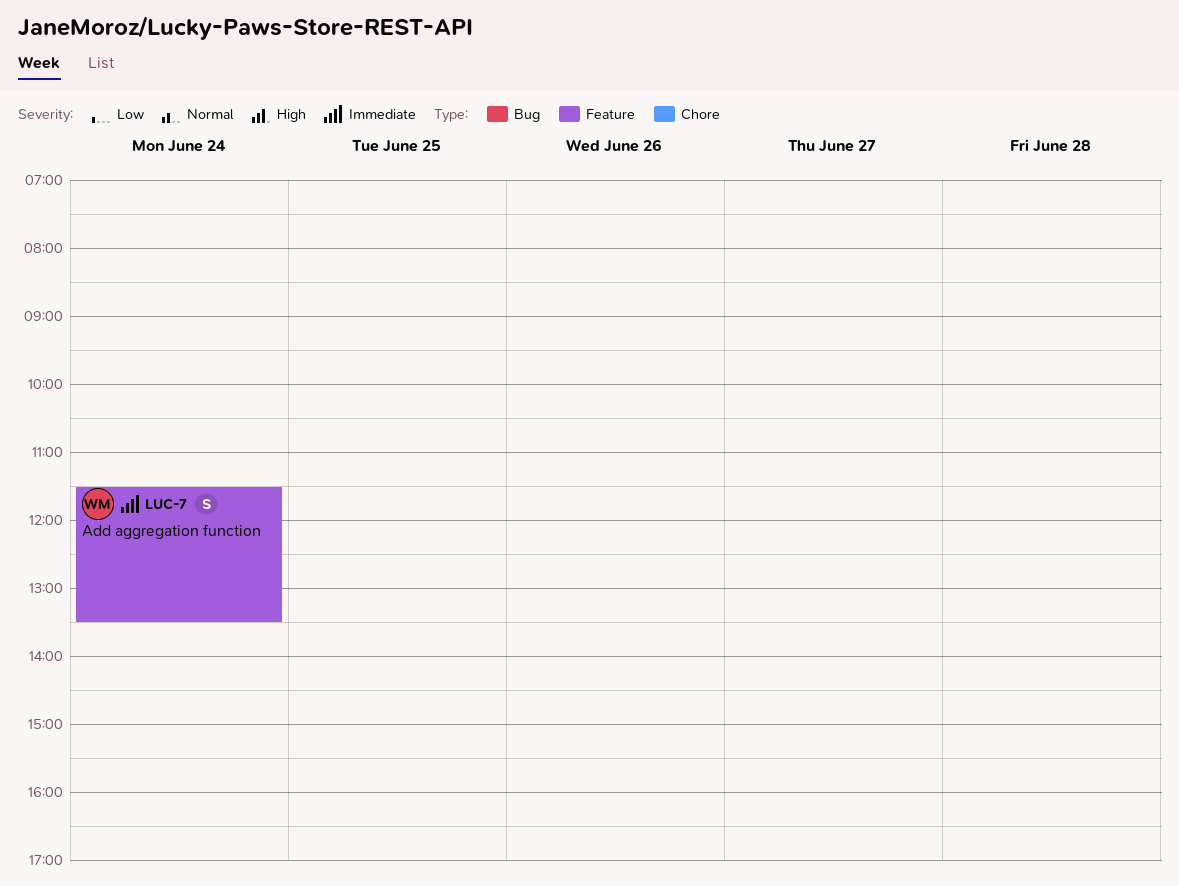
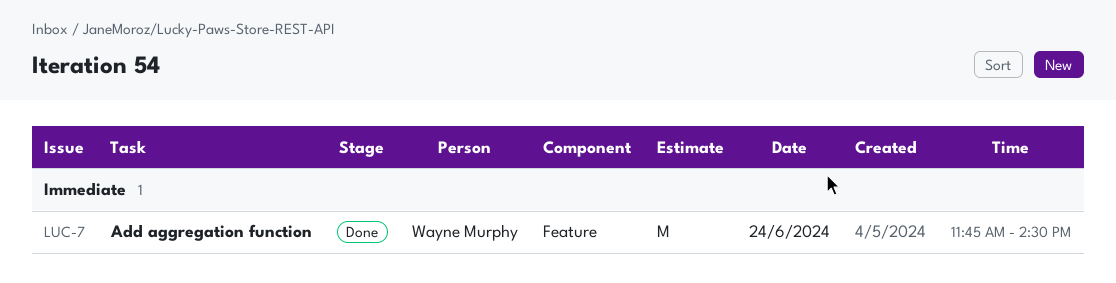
LUC-7, estimate: S -> M
LUC-7, begins: 11:30 -> 11:45
LUC-7, ends: 13:30 -> 14:30

